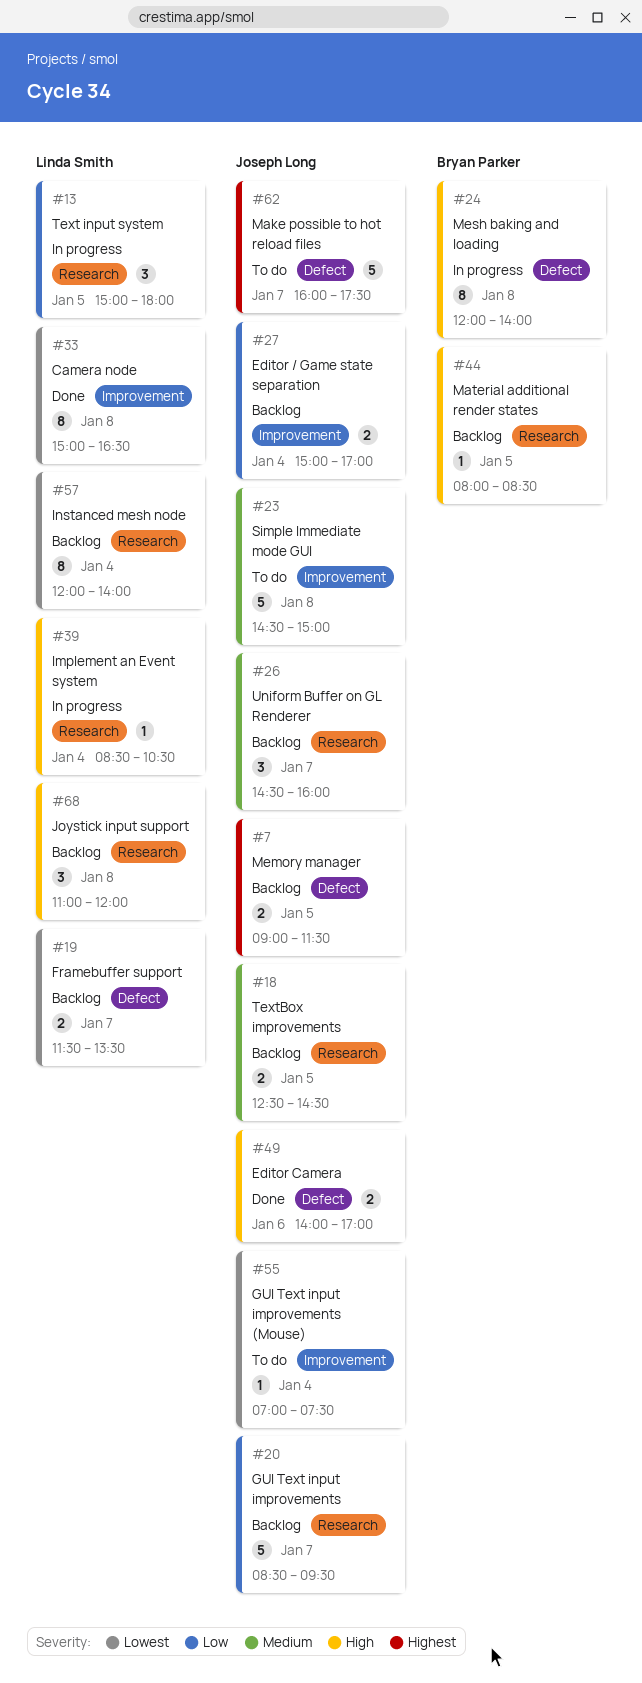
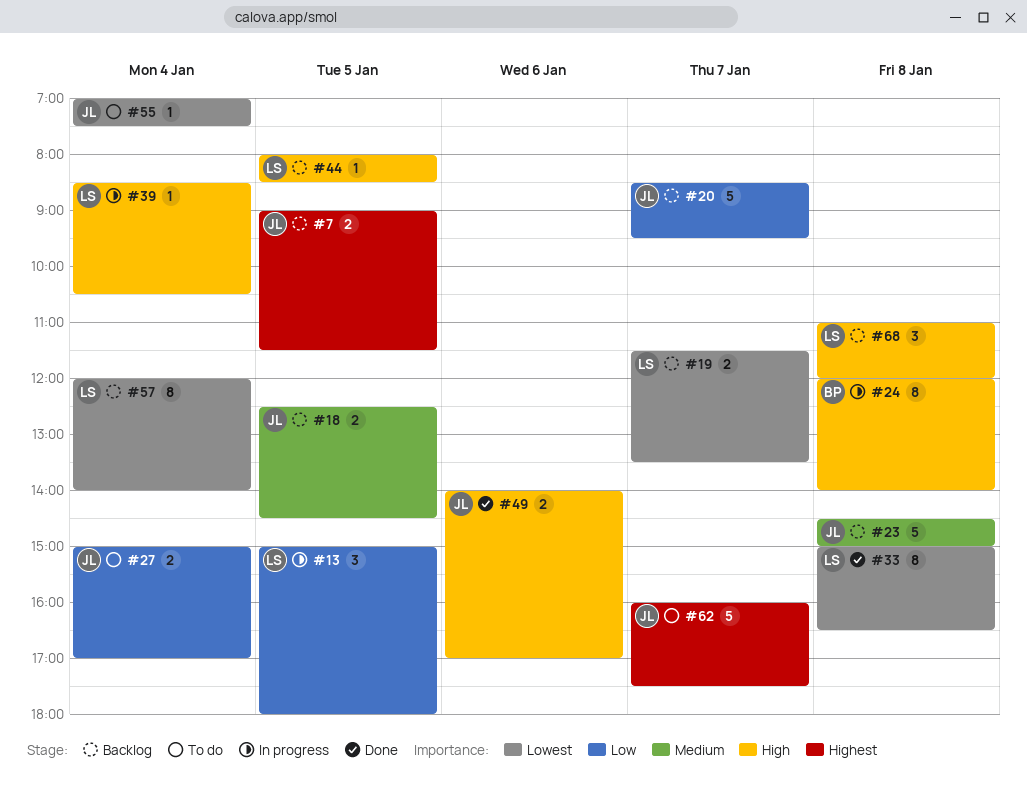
#23, status: To do -> Backlog
#26: present -> none
#27, status: Backlog -> To do
#44, owner: Bryan Parker -> Linda Smith

